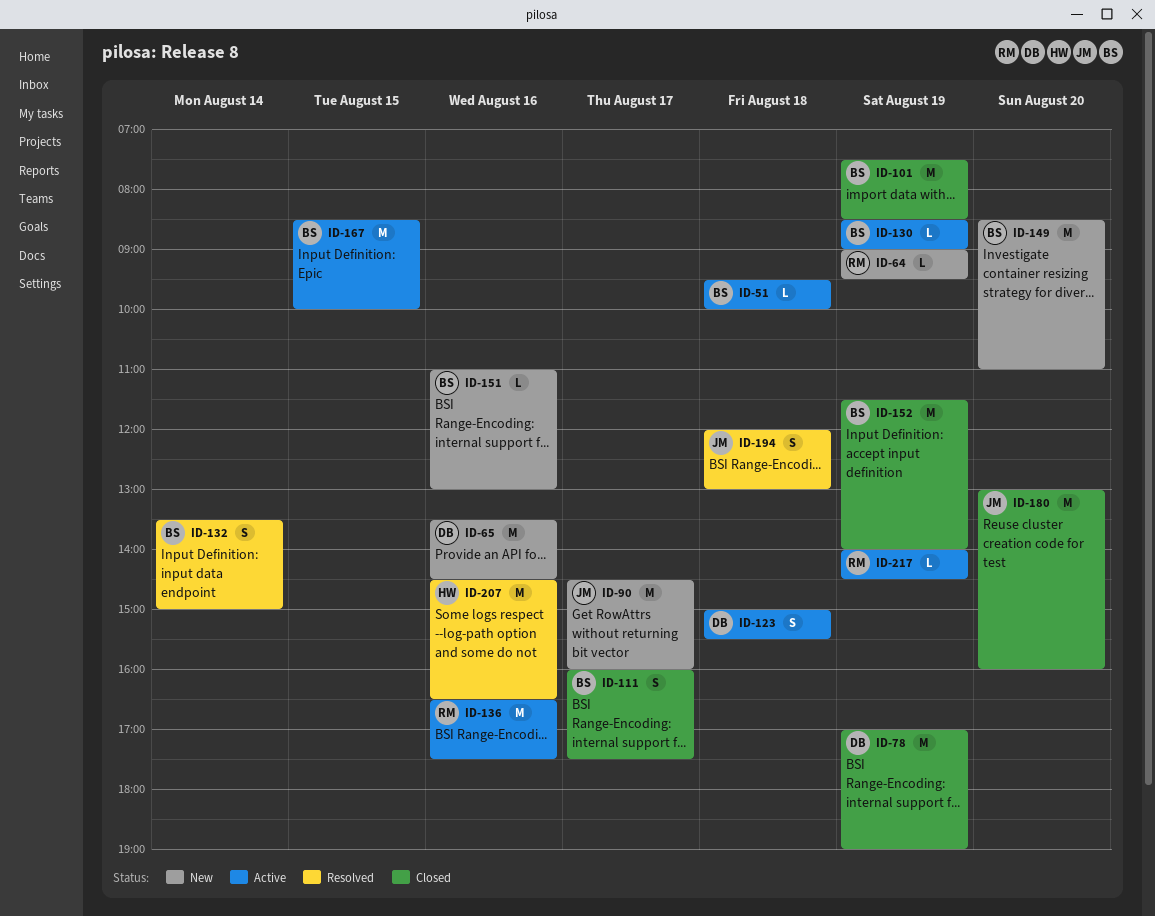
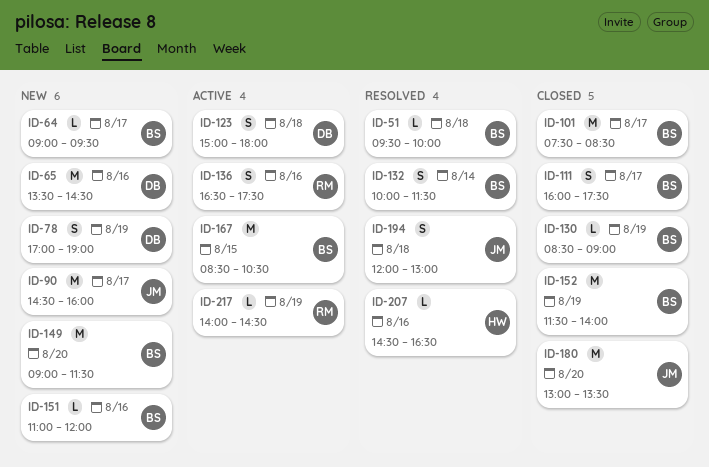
ID-51, status: Active -> Resolved
ID-64, owner: RM -> BS
ID-64, day: Aug 19 -> Aug 17
ID-78, status: Closed -> New
ID-78, estimate: M -> S
ID-101, day: Aug 19 -> Aug 17
ID-123, ends: 15:30 -> 18:00
ID-130, status: Active -> Closed
ID-132, begins: 13:30 -> 10:00
ID-132, ends: 15:00 -> 11:30
ID-136, estimate: M -> S
ID-149, begins: 08:30 -> 09:00
ID-149, ends: 11:00 -> 11:30
ID-151, ends: 13:00 -> 12:00
ID-167, ends: 10:00 -> 10:30
ID-180, ends: 16:00 -> 13:30
ID-207, estimate: M -> L

